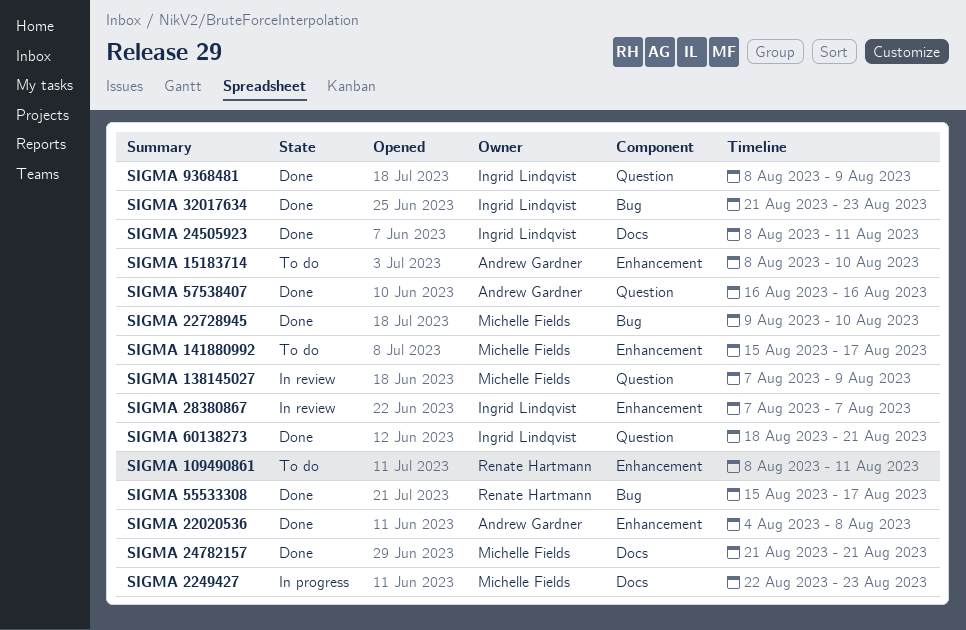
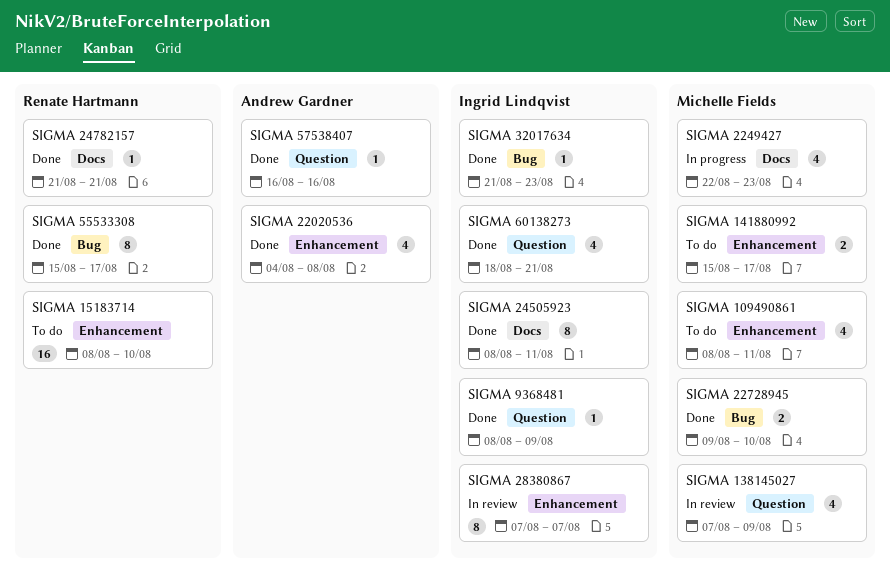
SIGMA 109490861, owner: Renate Hartmann -> Michelle Fields
SIGMA 15183714, owner: Andrew Gardner -> Renate Hartmann
SIGMA 24782157, owner: Michelle Fields -> Renate Hartmann

